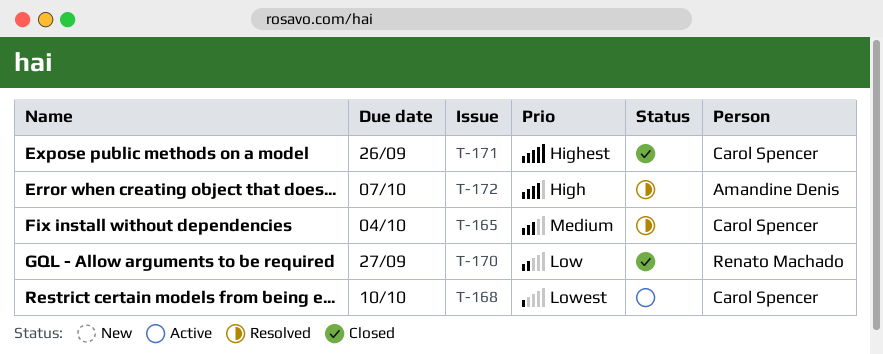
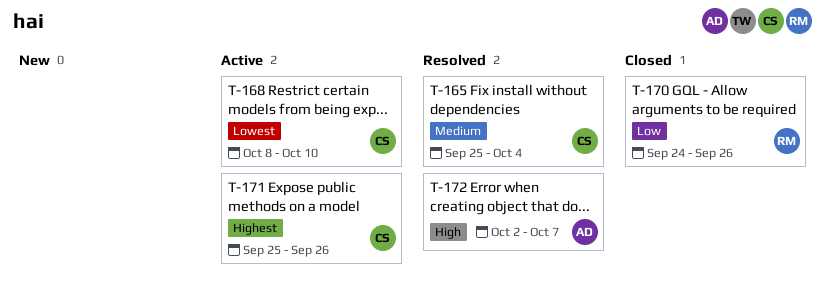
T-170, due: Sep 27 -> Sep 26
T-171, status: Closed -> Active

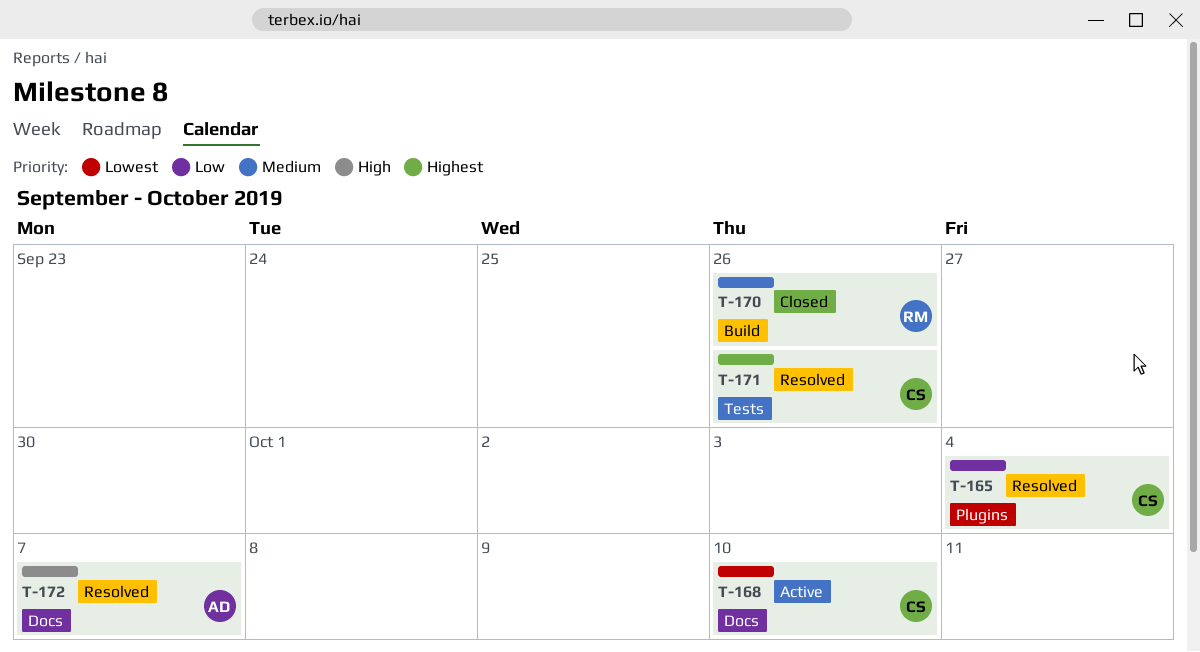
T-165, priority: Medium -> Low
T-170, priority: Low -> Medium
T-171, status: Active -> Resolved

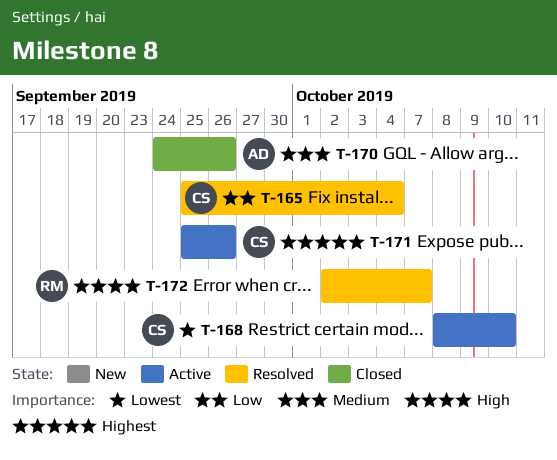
T-170, owner: RM -> AD
T-171, status: Resolved -> Active
T-172, owner: AD -> RM

